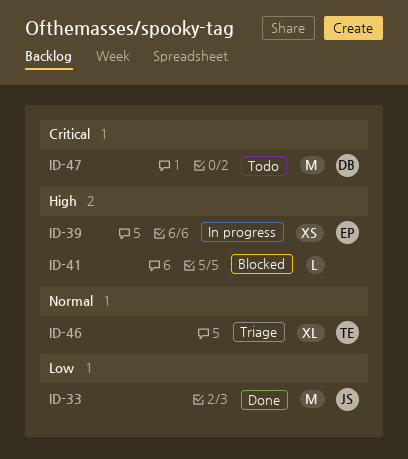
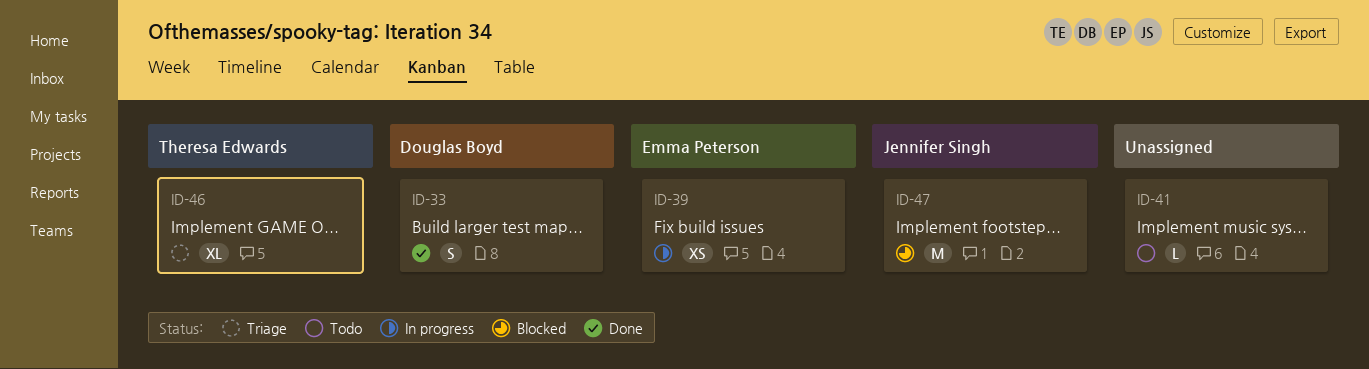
ID-33, owner: Jennifer Singh -> Douglas Boyd
ID-33, estimate: M -> S
ID-41, status: Blocked -> Todo
ID-47, status: Todo -> Blocked
ID-47, owner: Douglas Boyd -> Jennifer Singh

